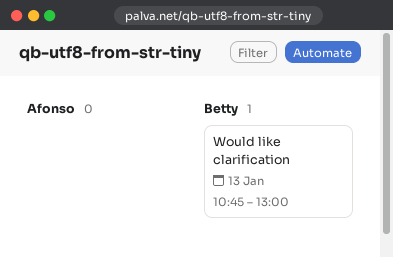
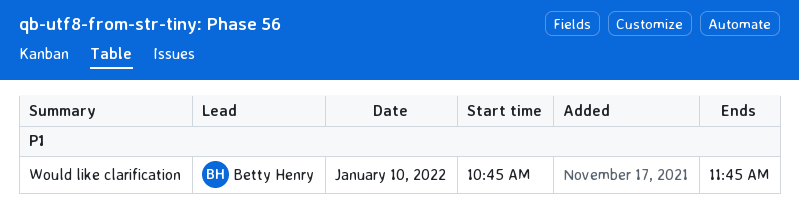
Would like clarification, day: Jan 13 -> Jan 10
Would like clarification, ends: 13:00 -> 11:45

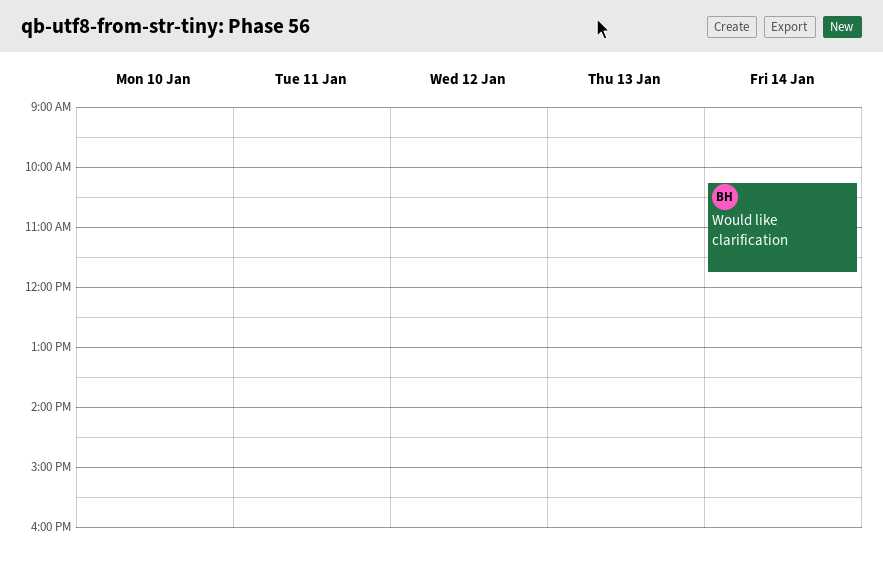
Would like clarification, day: Jan 10 -> Jan 14
Would like clarification, begins: 10:45 -> 10:15

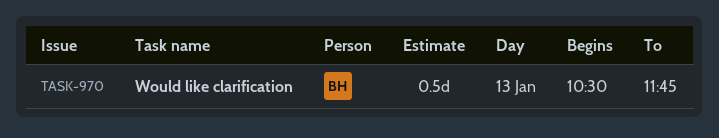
Would like clarification, day: Jan 14 -> Jan 13
Would like clarification, begins: 10:15 -> 10:30

